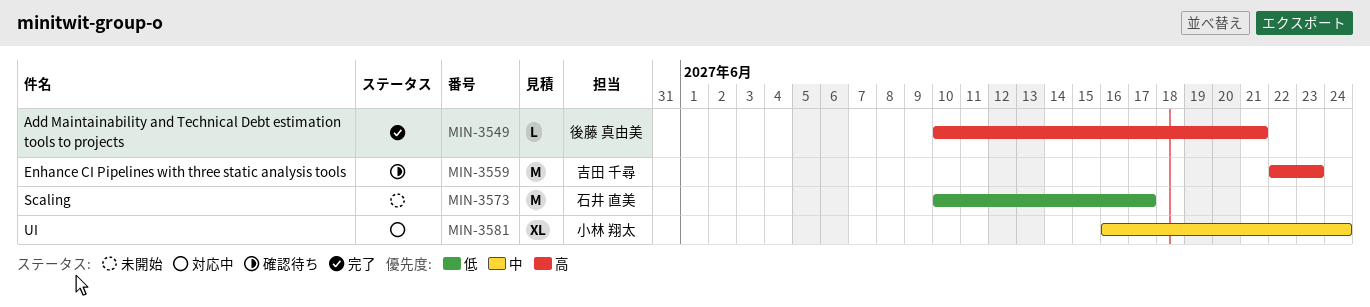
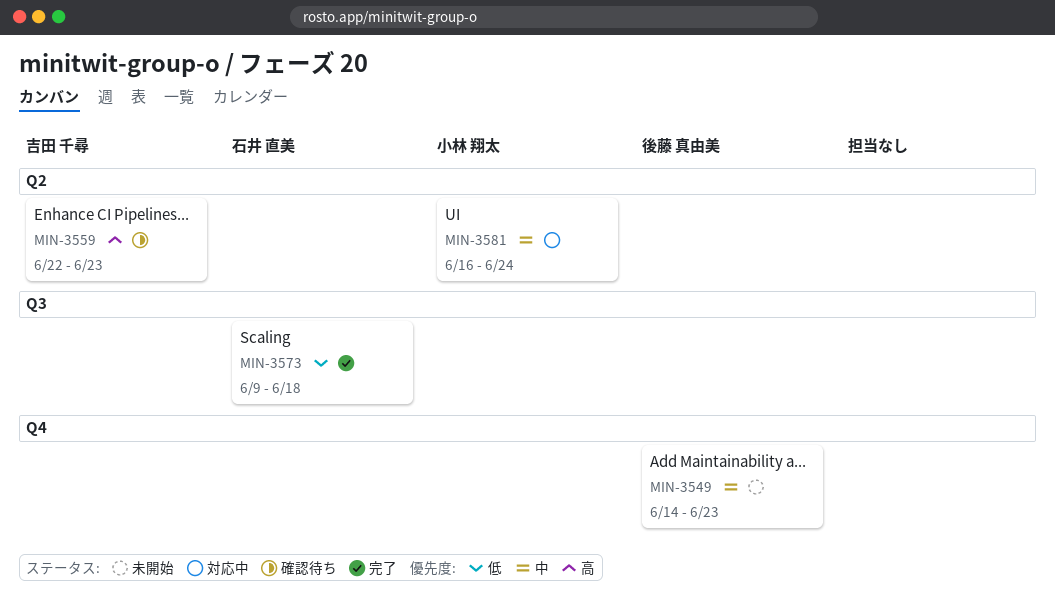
MIN-3549, status: 完了 -> 未開始
MIN-3549, priority: 高 -> 中
MIN-3549, start: Jun 10 -> Jun 14
MIN-3549, due: Jun 21 -> Jun 23
MIN-3573, status: 未開始 -> 完了
MIN-3573, start: Jun 10 -> Jun 9
MIN-3573, due: Jun 17 -> Jun 18

